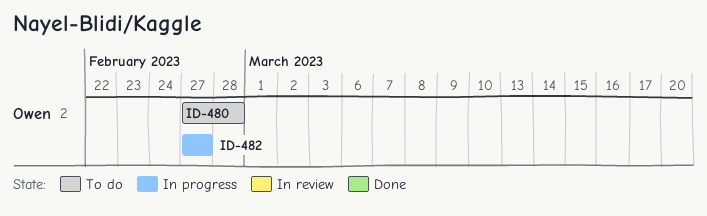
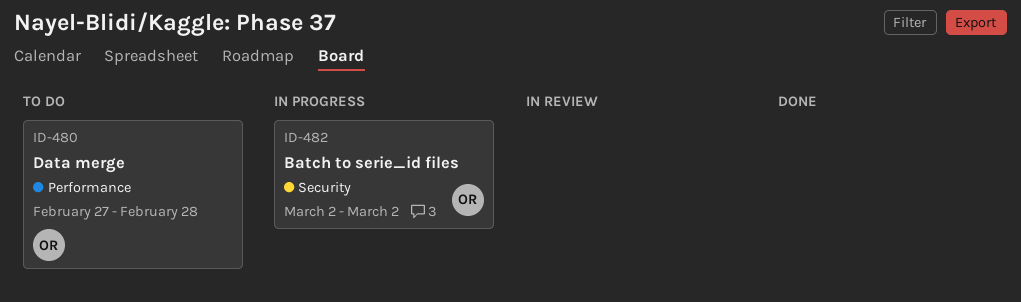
ID-482, start: Feb 27 -> Mar 2
ID-482, due: Feb 27 -> Mar 2

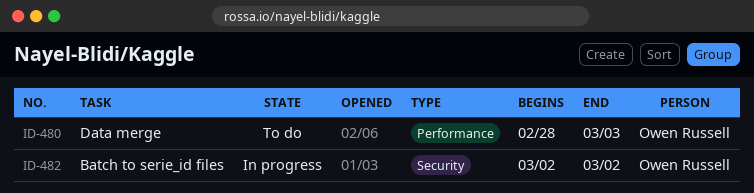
ID-480, start: Feb 27 -> Feb 28
ID-480, due: Feb 28 -> Mar 3

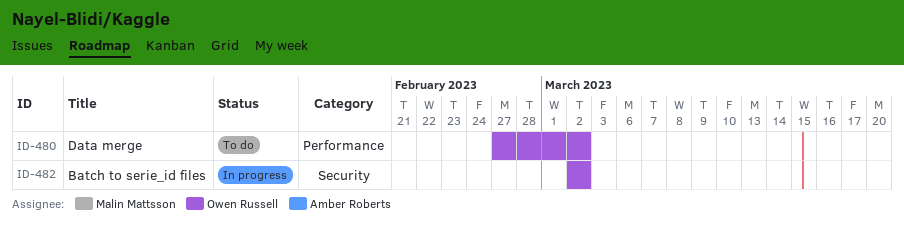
ID-480, start: Feb 28 -> Feb 27
ID-480, due: Mar 3 -> Mar 2

